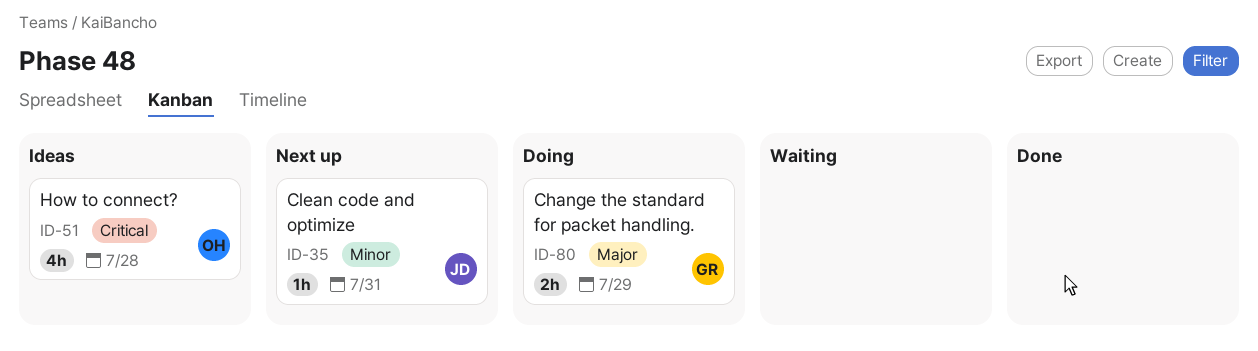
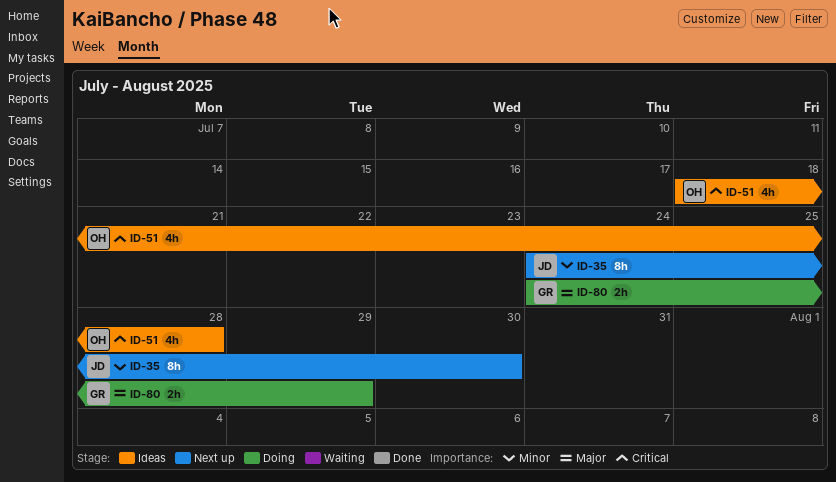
ID-35, estimate: 1h -> 8h
ID-35, due: Jul 31 -> Jul 30

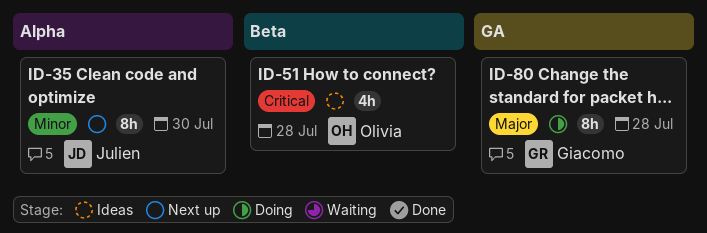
ID-80, estimate: 2h -> 8h
ID-80, due: Jul 29 -> Jul 28

